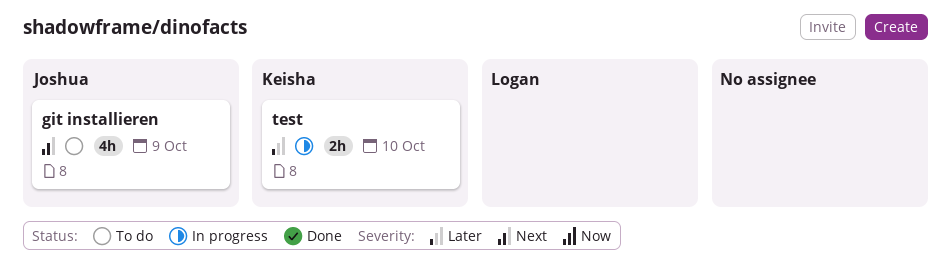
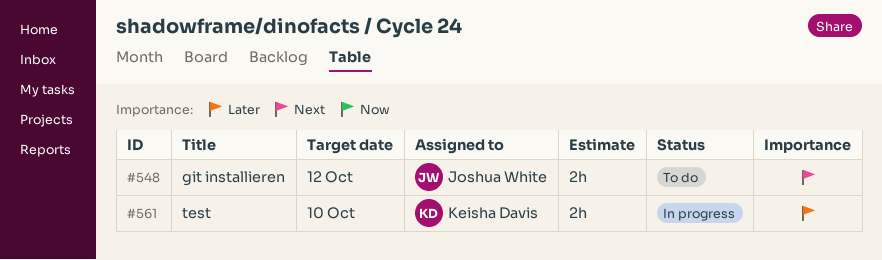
git installieren, estimate: 4h -> 2h
git installieren, due: Oct 9 -> Oct 12

